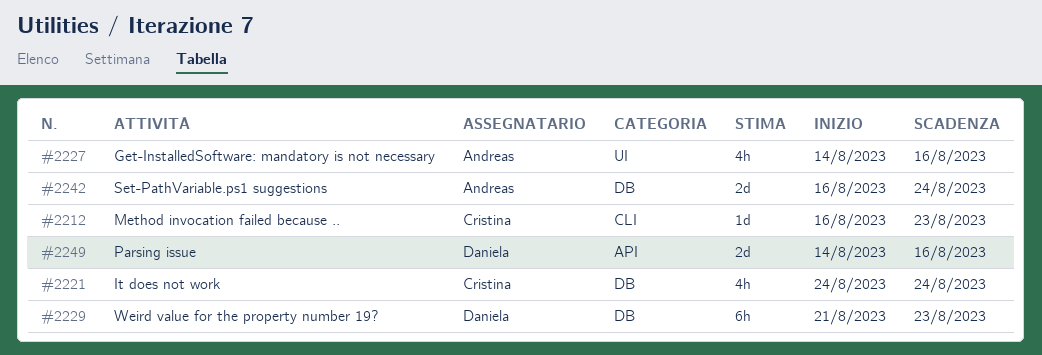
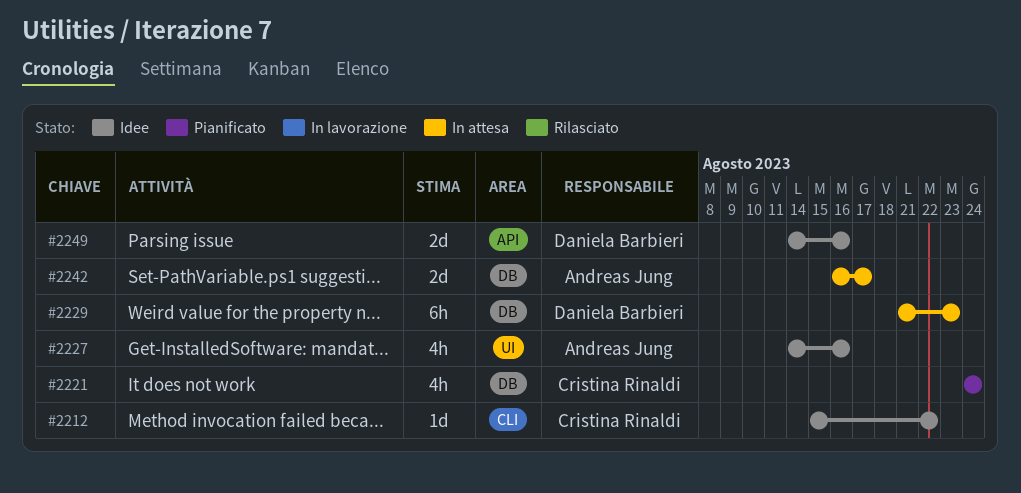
#2212, start: Aug 16 -> Aug 15
#2212, due: Aug 23 -> Aug 22
#2242, due: Aug 24 -> Aug 17

